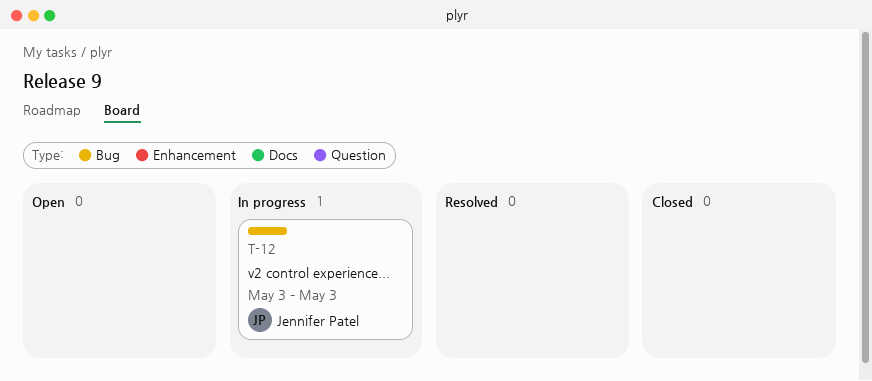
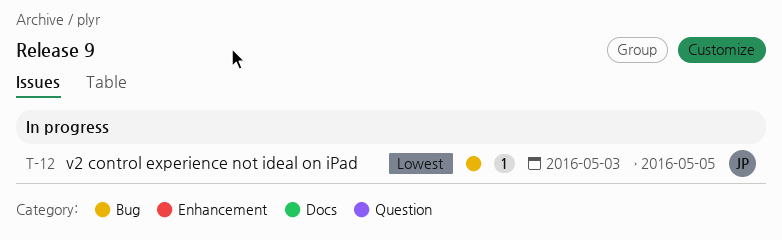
T-12, due: May 3 -> May 5

